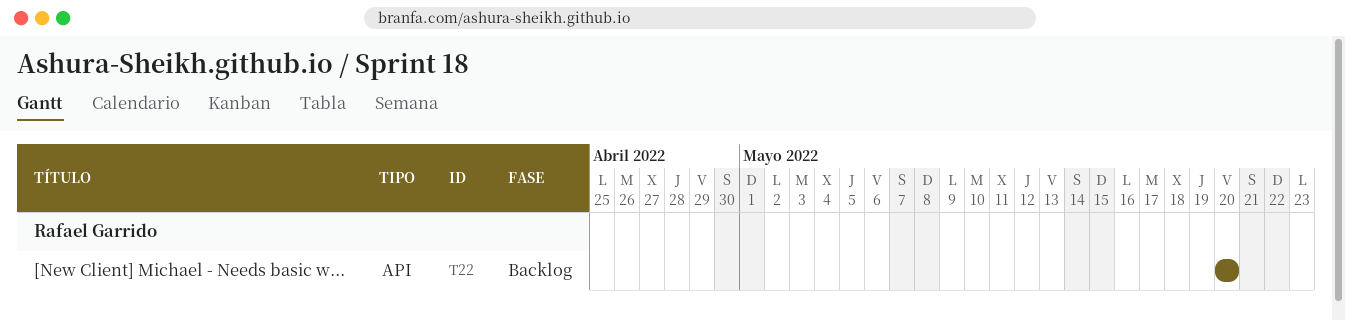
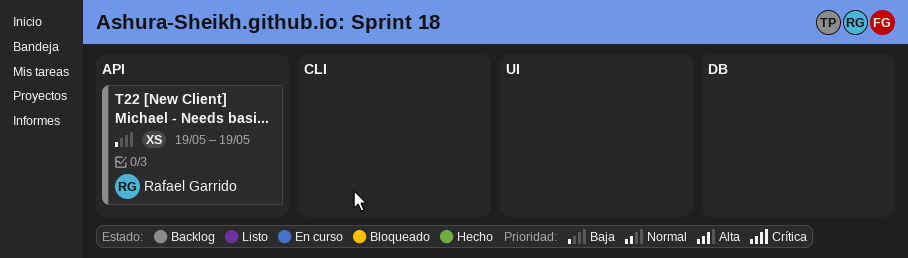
T22, start: May 20 -> May 19
T22, due: May 20 -> May 19

